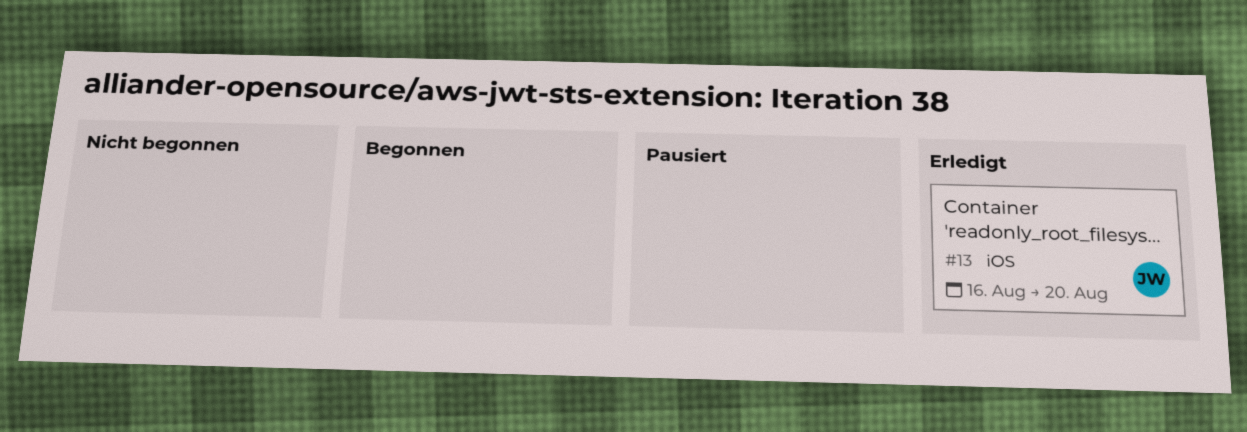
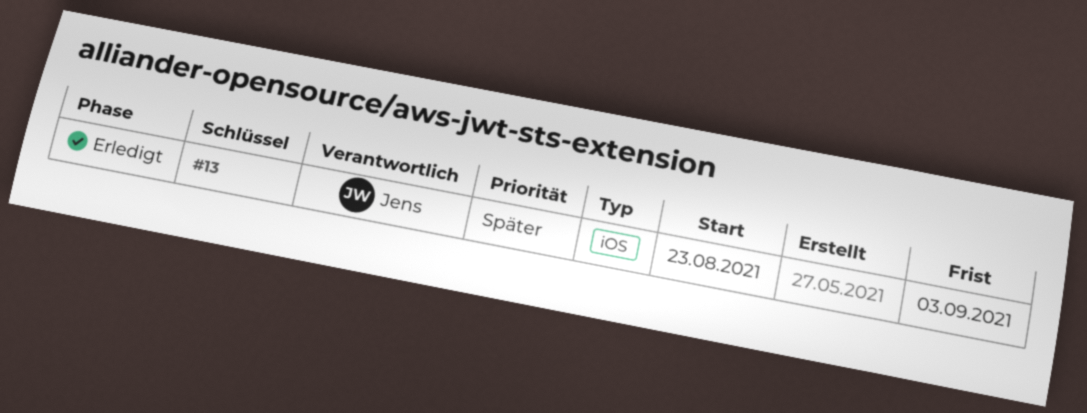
#13, start: Aug 16 -> Aug 23
#13, due: Aug 20 -> Sep 3

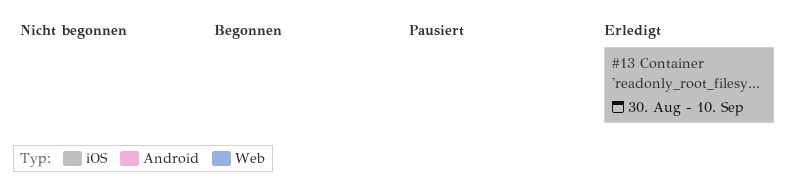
#13, start: Aug 23 -> Aug 30
#13, due: Sep 3 -> Sep 10

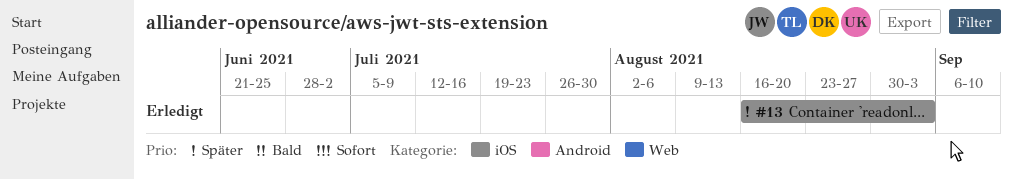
#13, start: Aug 30 -> Aug 16
#13, due: Sep 10 -> Sep 3

